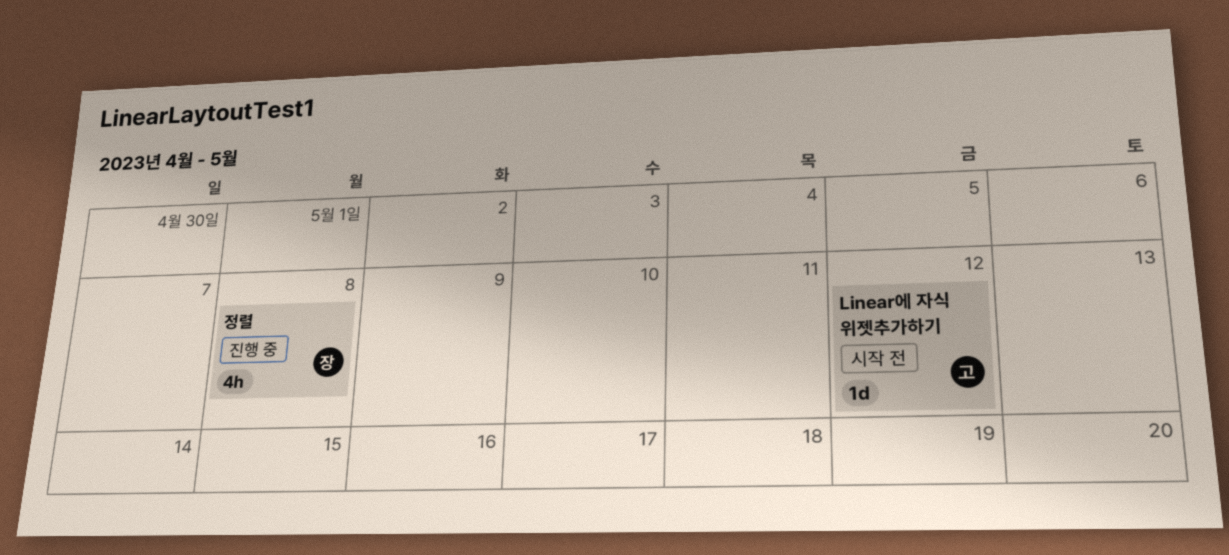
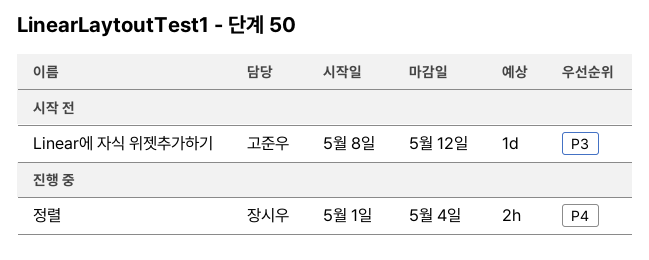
정렬, estimate: 4h -> 2h
정렬, due: May 8 -> May 4

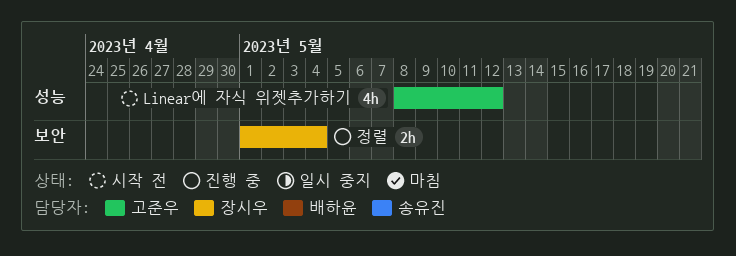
Linear에 자식 위젯추가하기, estimate: 1d -> 4h

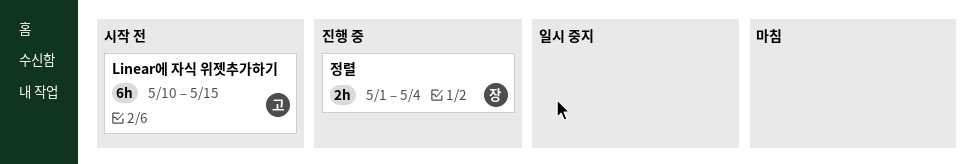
Linear에 자식 위젯추가하기, estimate: 4h -> 6h
Linear에 자식 위젯추가하기, start: May 8 -> May 10
Linear에 자식 위젯추가하기, due: May 12 -> May 15

